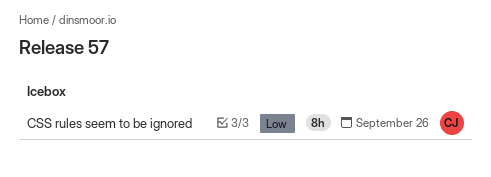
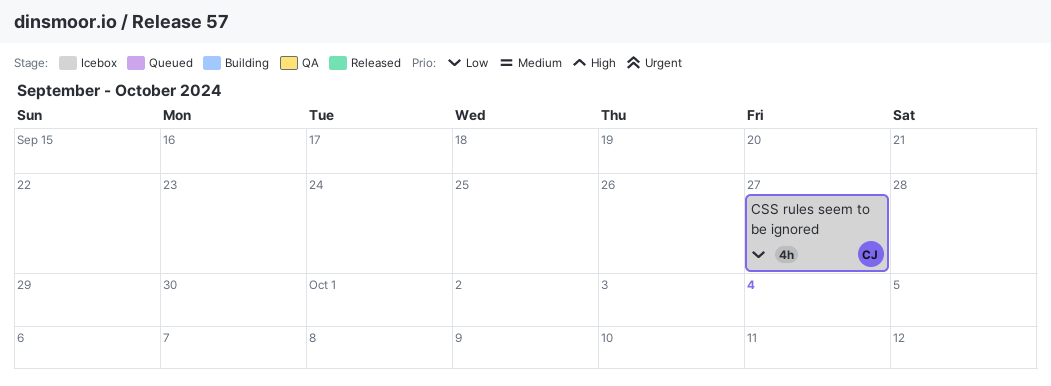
CSS rules seem to be ignored, estimate: 8h -> 4h
CSS rules seem to be ignored, due: Sep 26 -> Sep 27

